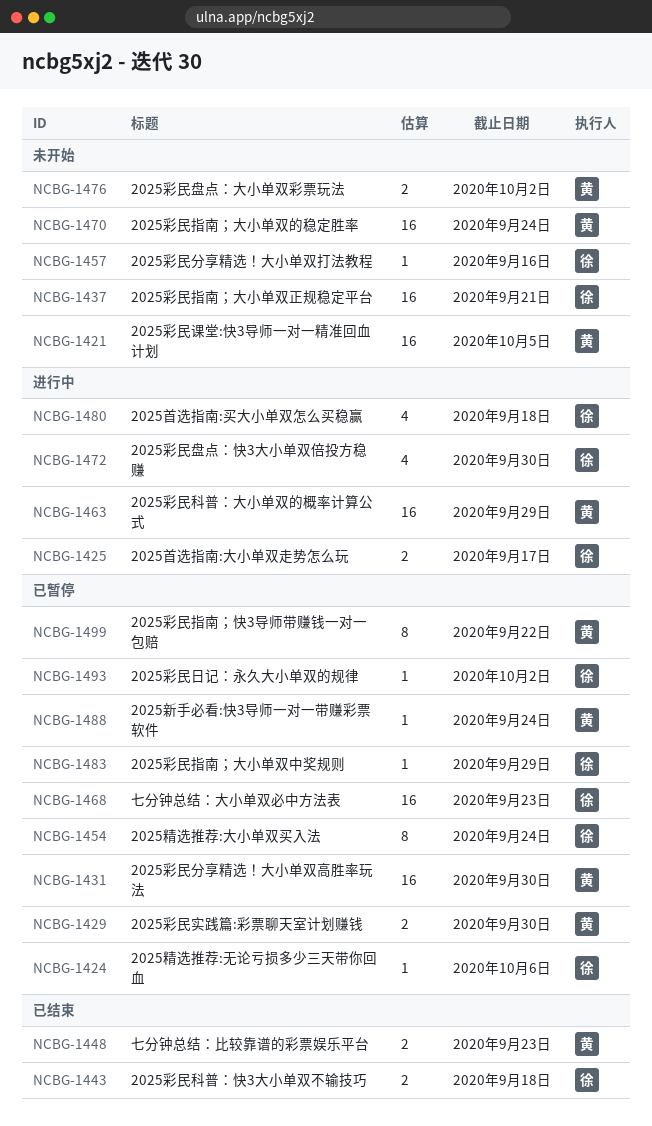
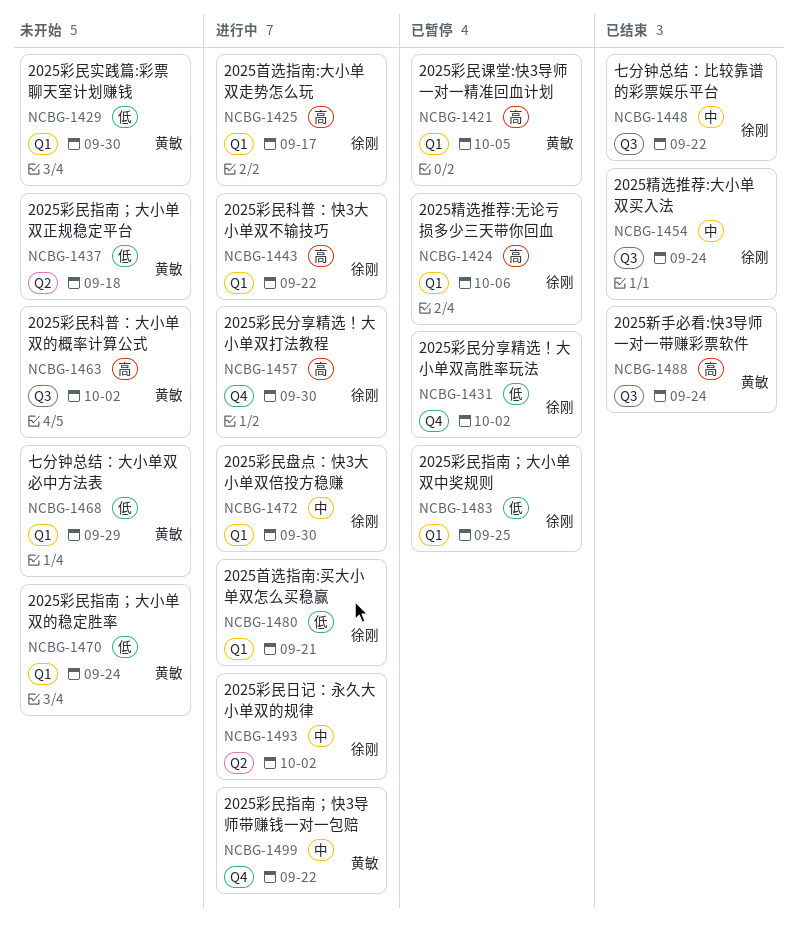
NCBG-1421, status: 未开始 -> 已暂停
NCBG-1429, status: 已暂停 -> 未开始
NCBG-1431, owner: 黄敏 -> 徐刚
NCBG-1431, due: Sep 30 -> Oct 2
NCBG-1437, owner: 徐刚 -> 黄敏
NCBG-1437, due: Sep 21 -> Sep 18
NCBG-1443, status: 已结束 -> 进行中
NCBG-1443, due: Sep 18 -> Sep 22
NCBG-1448, owner: 黄敏 -> 徐刚
NCBG-1448, due: Sep 23 -> Sep 22
NCBG-1454, status: 已暂停 -> 已结束
NCBG-1457, status: 未开始 -> 进行中
NCBG-1457, due: Sep 16 -> Sep 30
NCBG-1463, status: 进行中 -> 未开始
NCBG-1463, due: Sep 29 -> Oct 2
NCBG-1468, status: 已暂停 -> 未开始
NCBG-1468, owner: 徐刚 -> 黄敏
NCBG-1468, due: Sep 23 -> Sep 29
NCBG-1476: present -> none
NCBG-1480, due: Sep 18 -> Sep 21
NCBG-1483, due: Sep 29 -> Sep 25
NCBG-1488, status: 已暂停 -> 已结束
NCBG-1493, status: 已暂停 -> 进行中
NCBG-1499, status: 已暂停 -> 进行中

